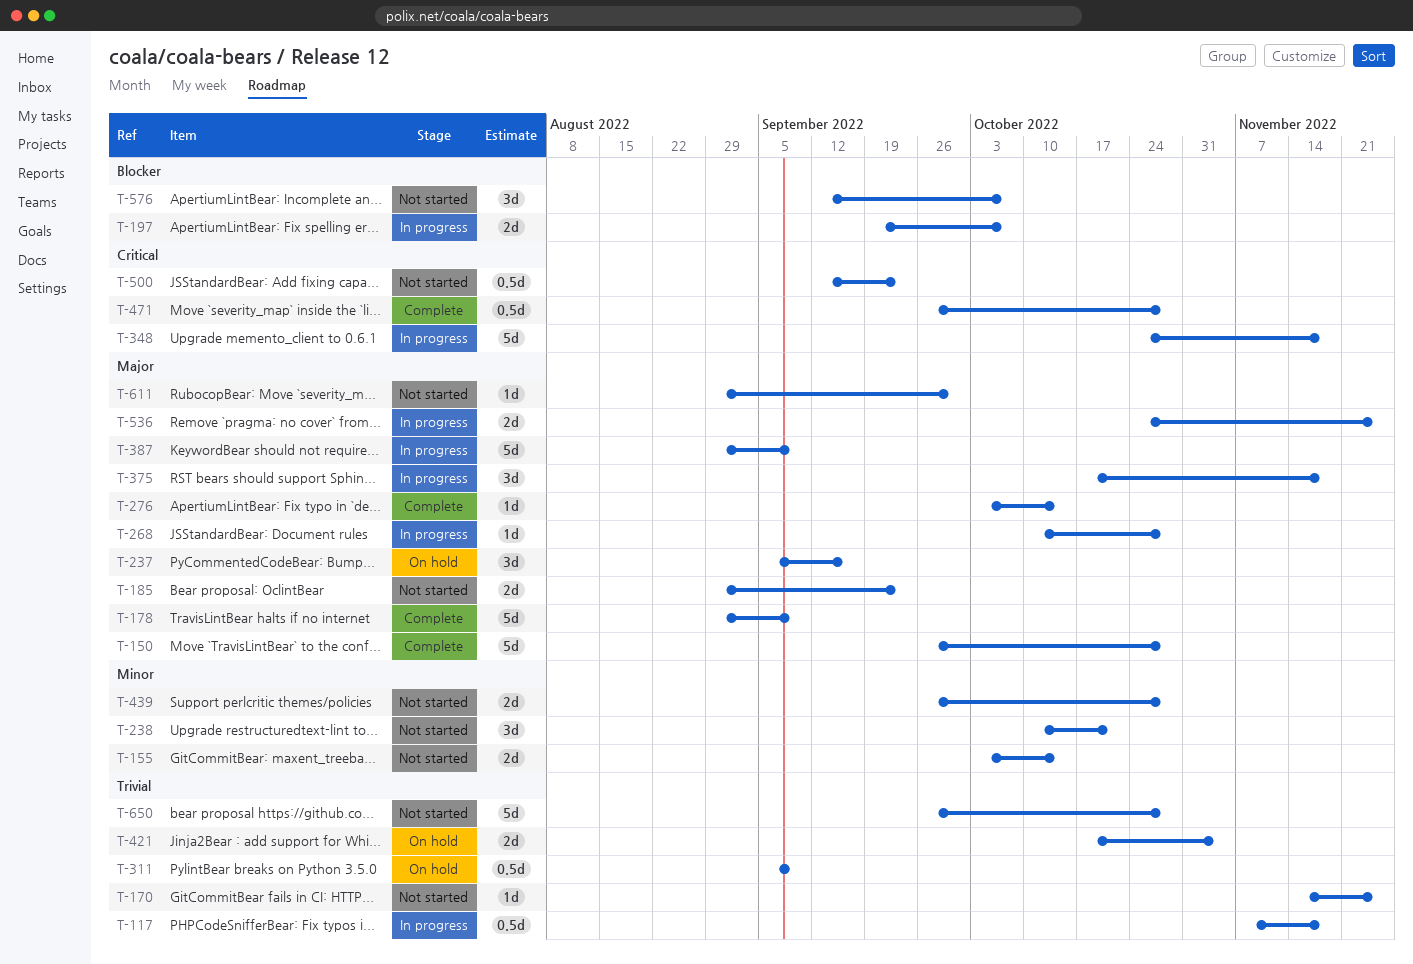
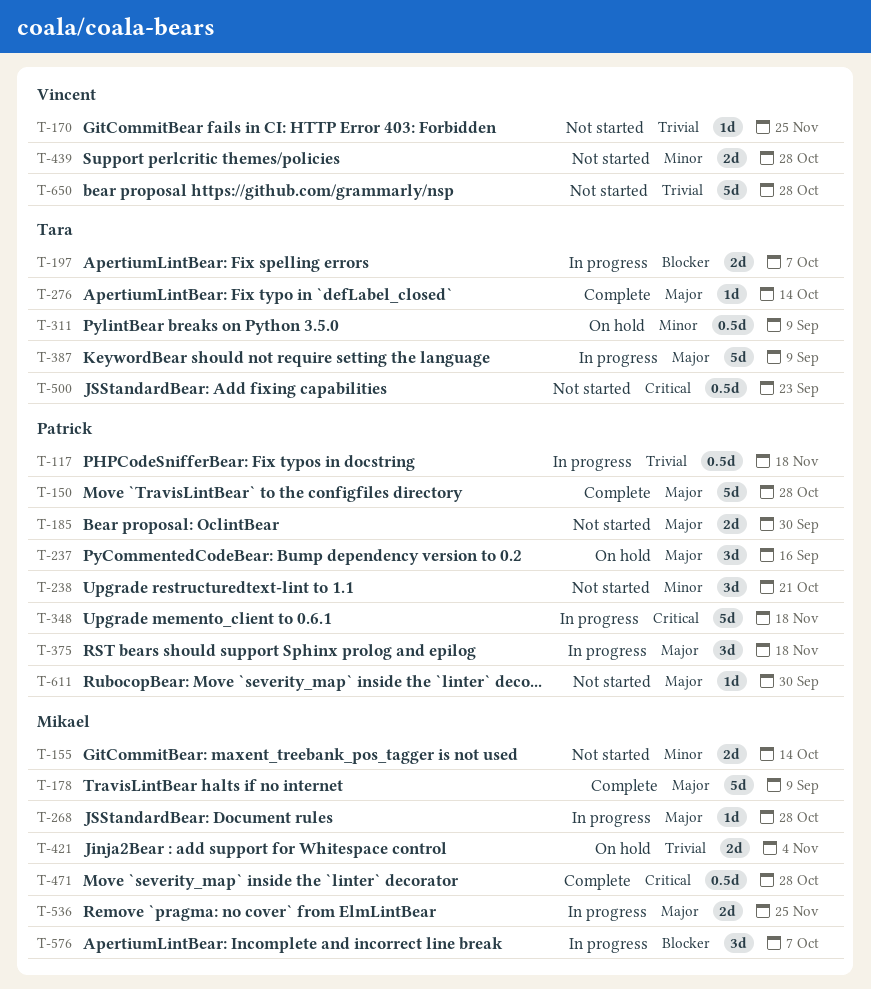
T-185, due: Sep 23 -> Sep 30
T-311, priority: Trivial -> Minor
T-576, status: Not started -> In progress

